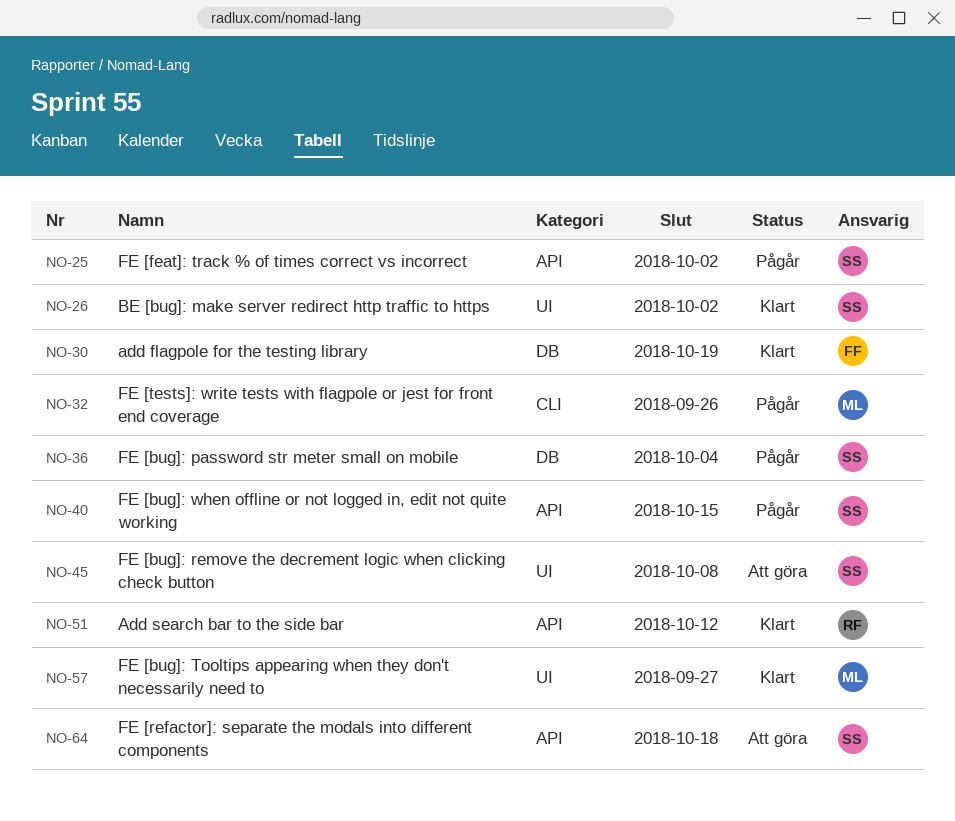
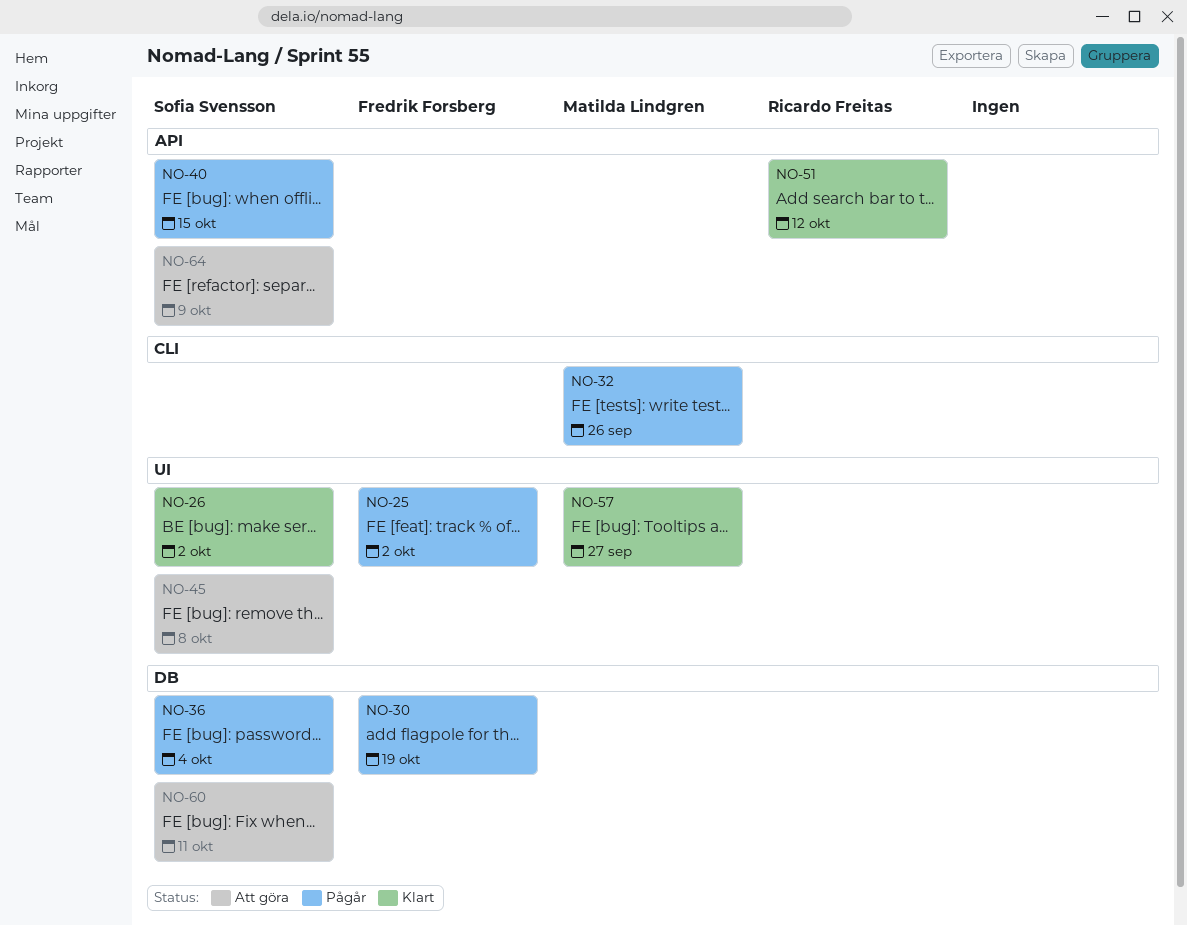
NO-25, owner: Sofia Svensson -> Fredrik Forsberg
NO-25, label: API -> UI
NO-30, status: Klart -> Pågår
NO-60: none -> present
NO-64, due: Oct 18 -> Oct 9

